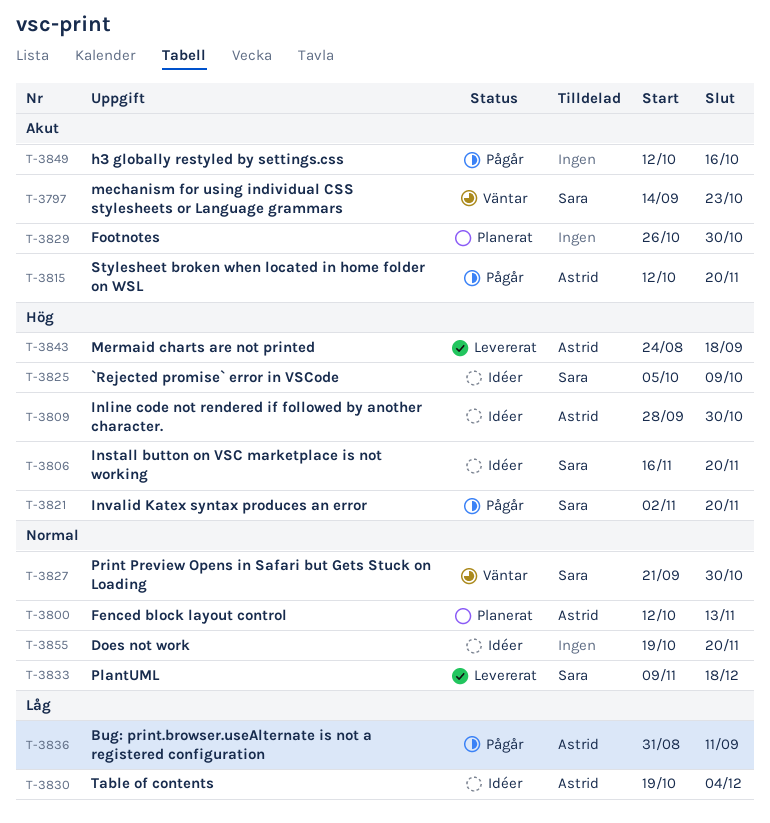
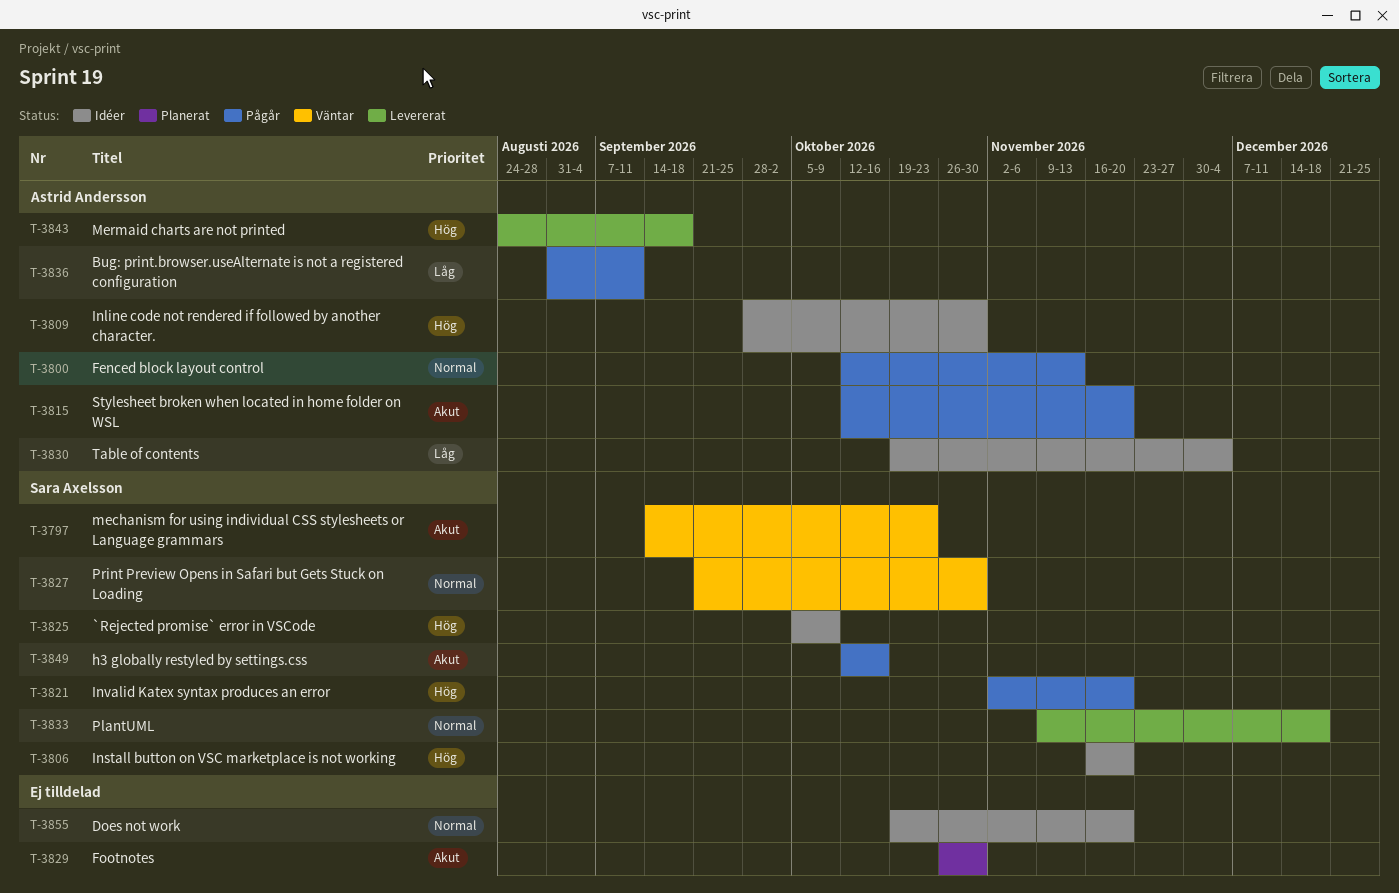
T-3800, status: Planerat -> Pågår
T-3849, owner: none -> Sara Axelsson

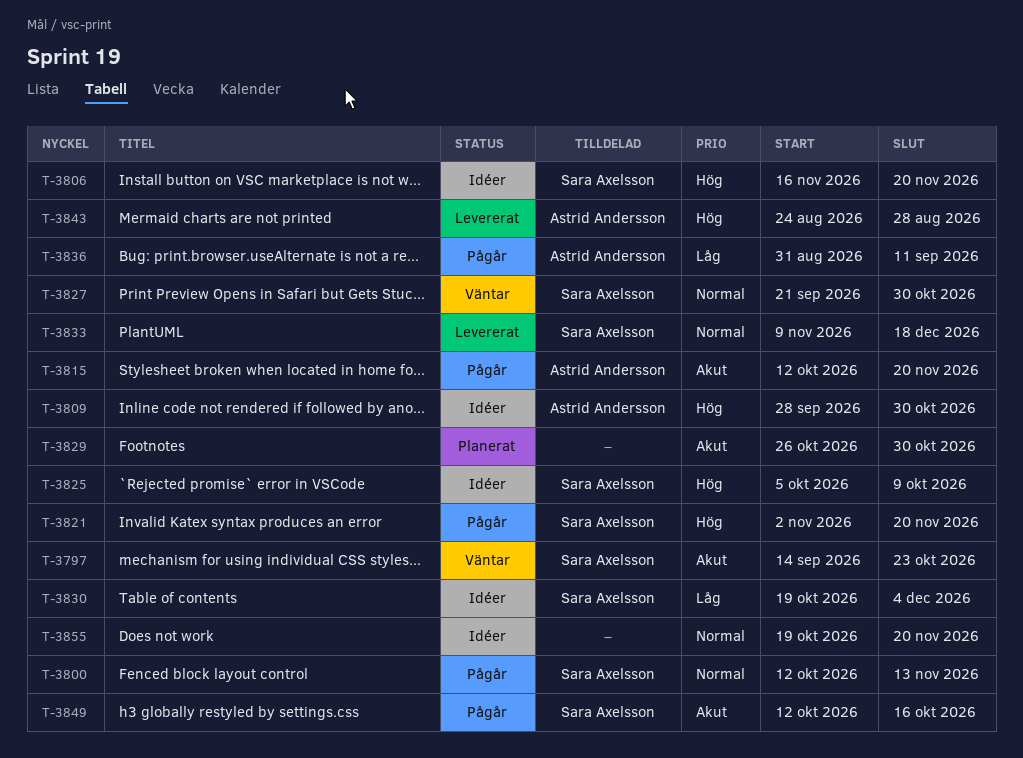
T-3800, owner: Astrid Andersson -> Sara Axelsson
T-3830, owner: Astrid Andersson -> Sara Axelsson
T-3843, due: Sep 18 -> Aug 28

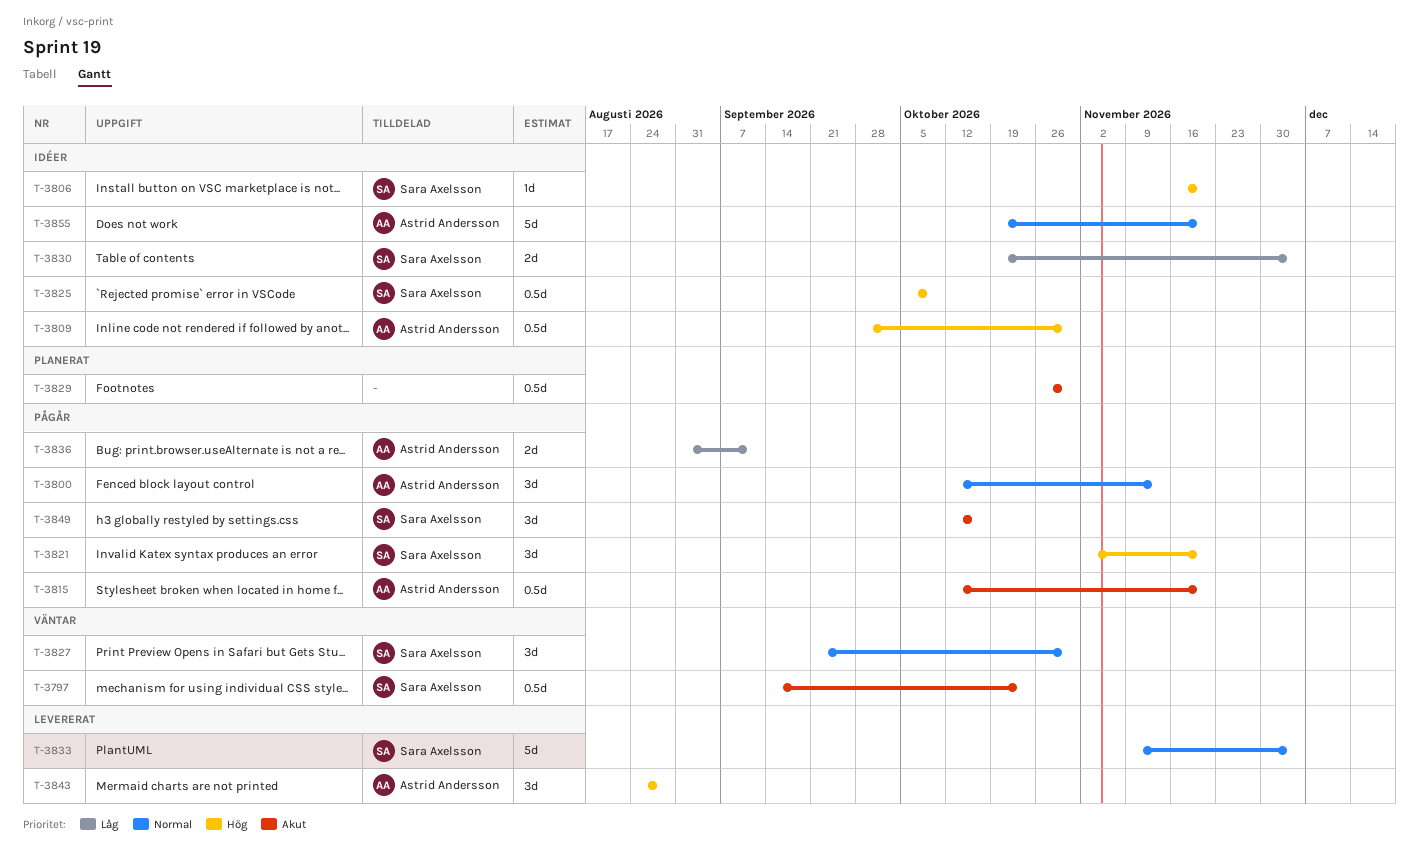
T-3800, owner: Sara Axelsson -> Astrid Andersson
T-3833, due: Dec 18 -> Dec 4
T-3855, owner: none -> Astrid Andersson

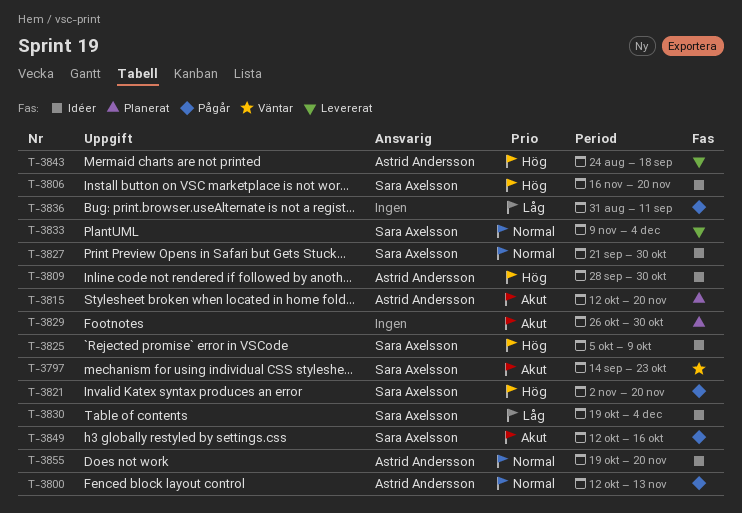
T-3815, status: Pågår -> Planerat
T-3827, status: Väntar -> Idéer
T-3836, owner: Astrid Andersson -> none
T-3843, due: Aug 28 -> Sep 18

